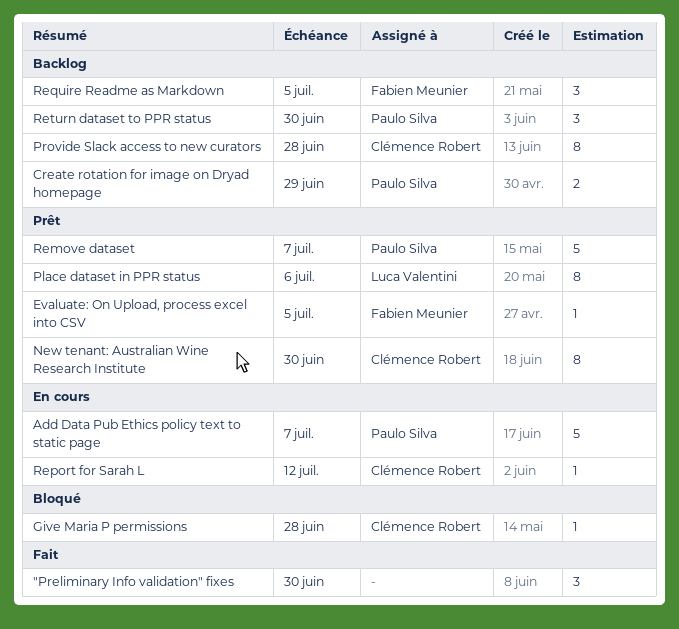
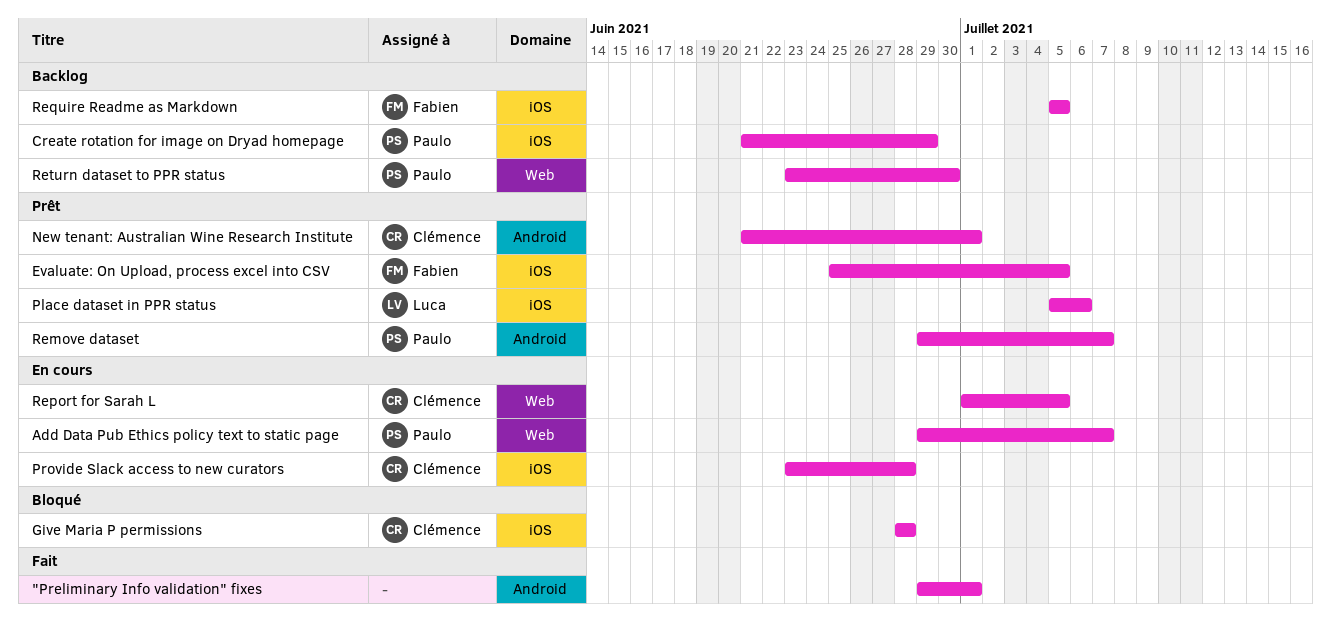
"Preliminary Info validation" fixes, due: Jun 30 -> Jul 1
New tenant: Australian Wine Research Institute, due: Jun 30 -> Jul 1
Provide Slack access to new curators, status: Backlog -> En cours
Report for Sarah L, due: Jul 12 -> Jul 5

